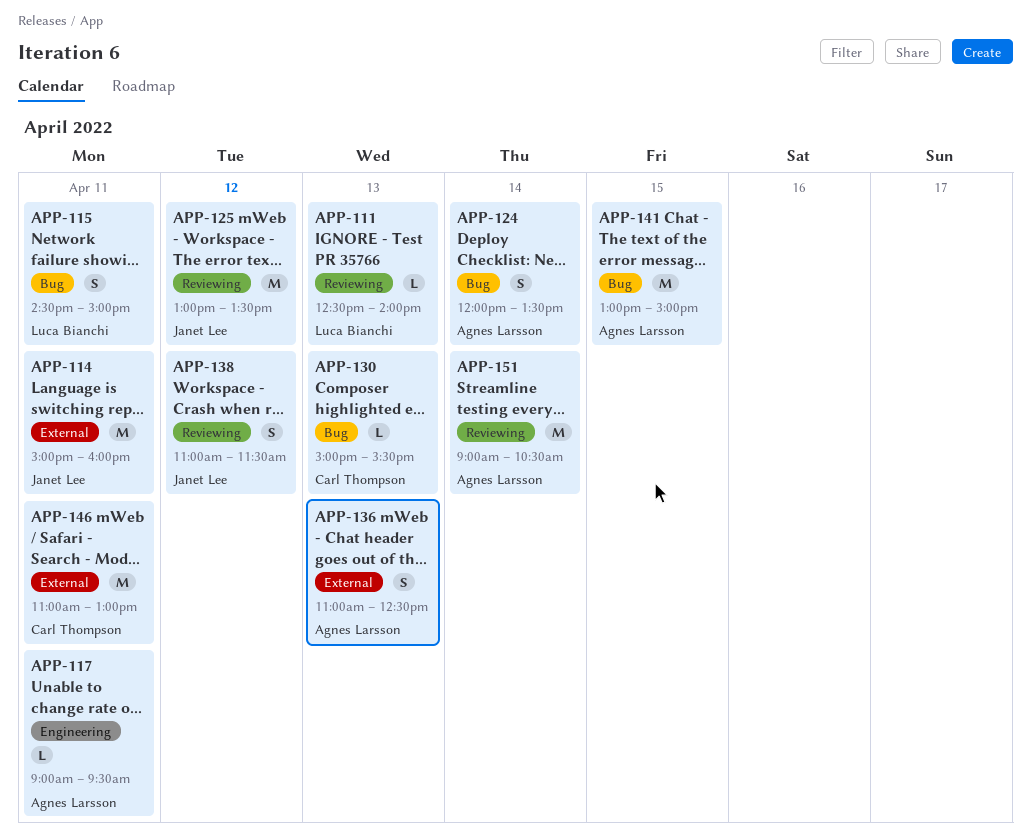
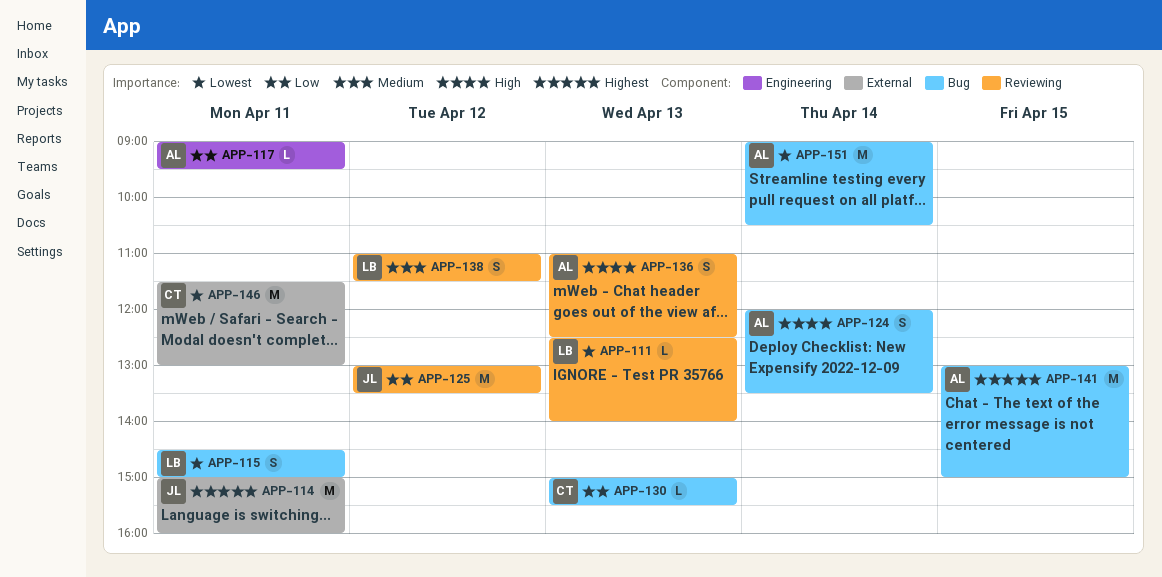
APP-136, label: External -> Reviewing
APP-138, owner: Janet Lee -> Luca Bianchi
APP-146, begins: 11:00 -> 11:30
APP-151, label: Reviewing -> Bug

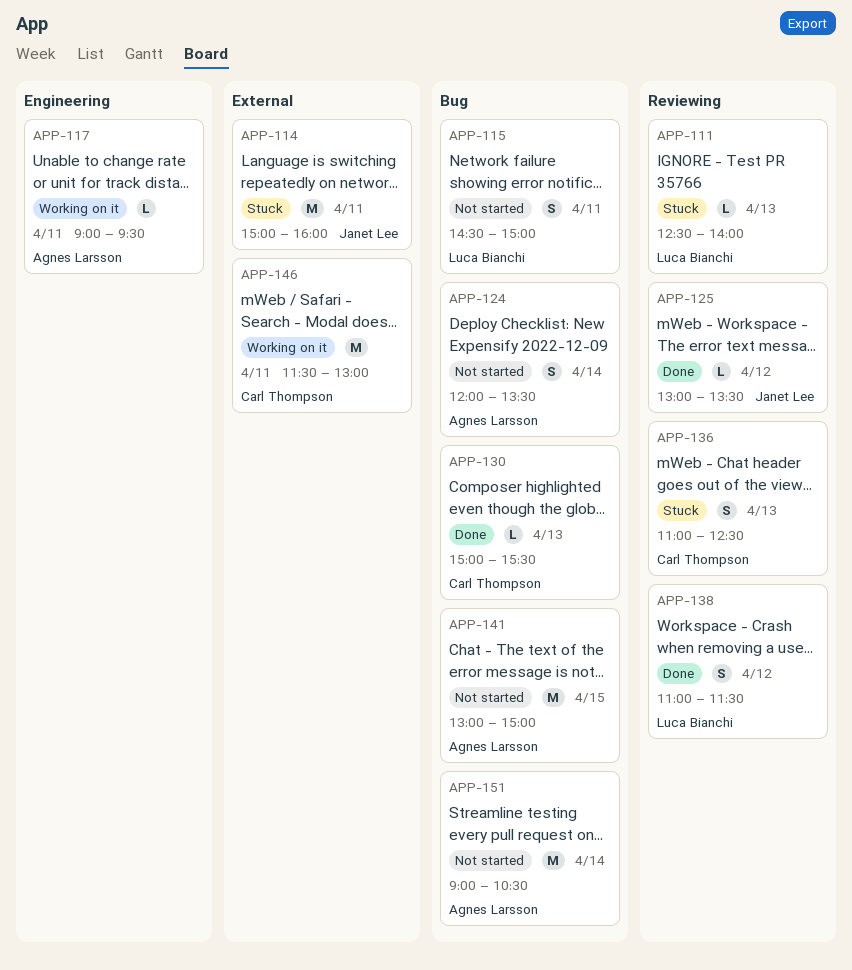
APP-125, estimate: M -> L
APP-136, owner: Agnes Larsson -> Carl Thompson

